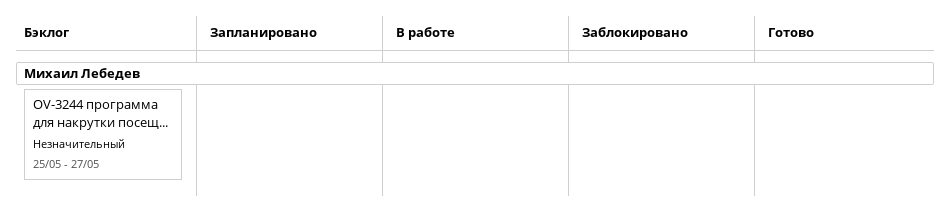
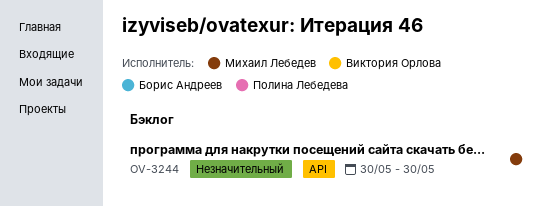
OV-3244, start: May 25 -> May 30
OV-3244, due: May 27 -> May 30

